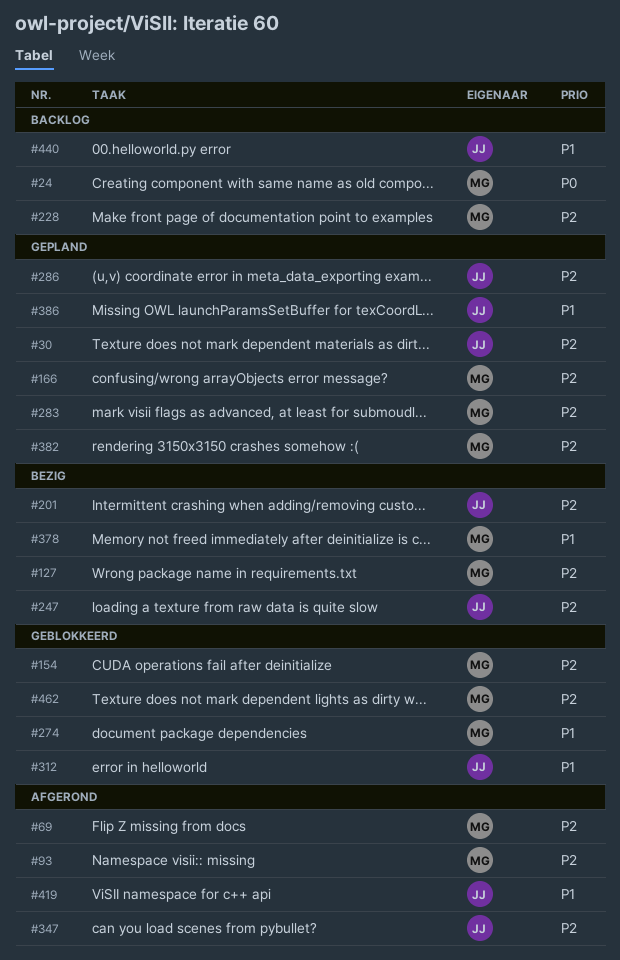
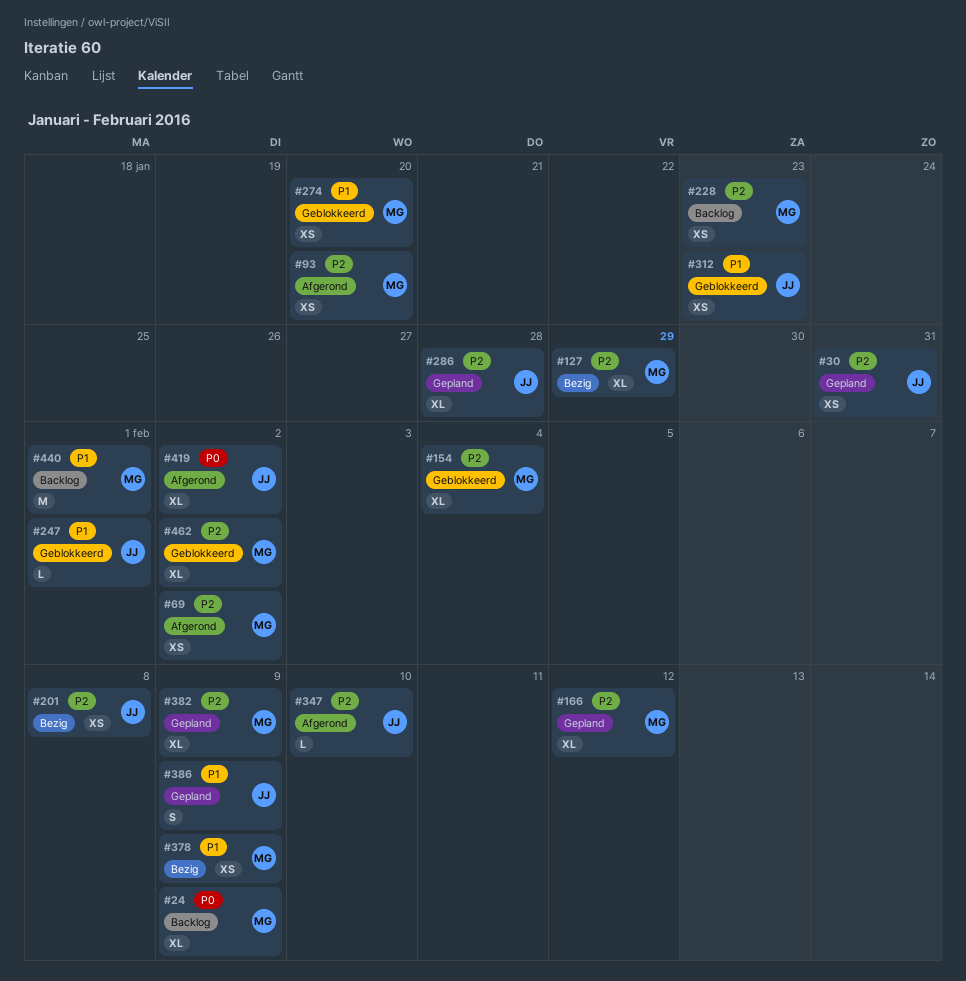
#247, status: Bezig -> Geblokkeerd
#247, priority: P2 -> P1
#283: present -> none
#419, priority: P1 -> P0
#440, owner: JJ -> MG

